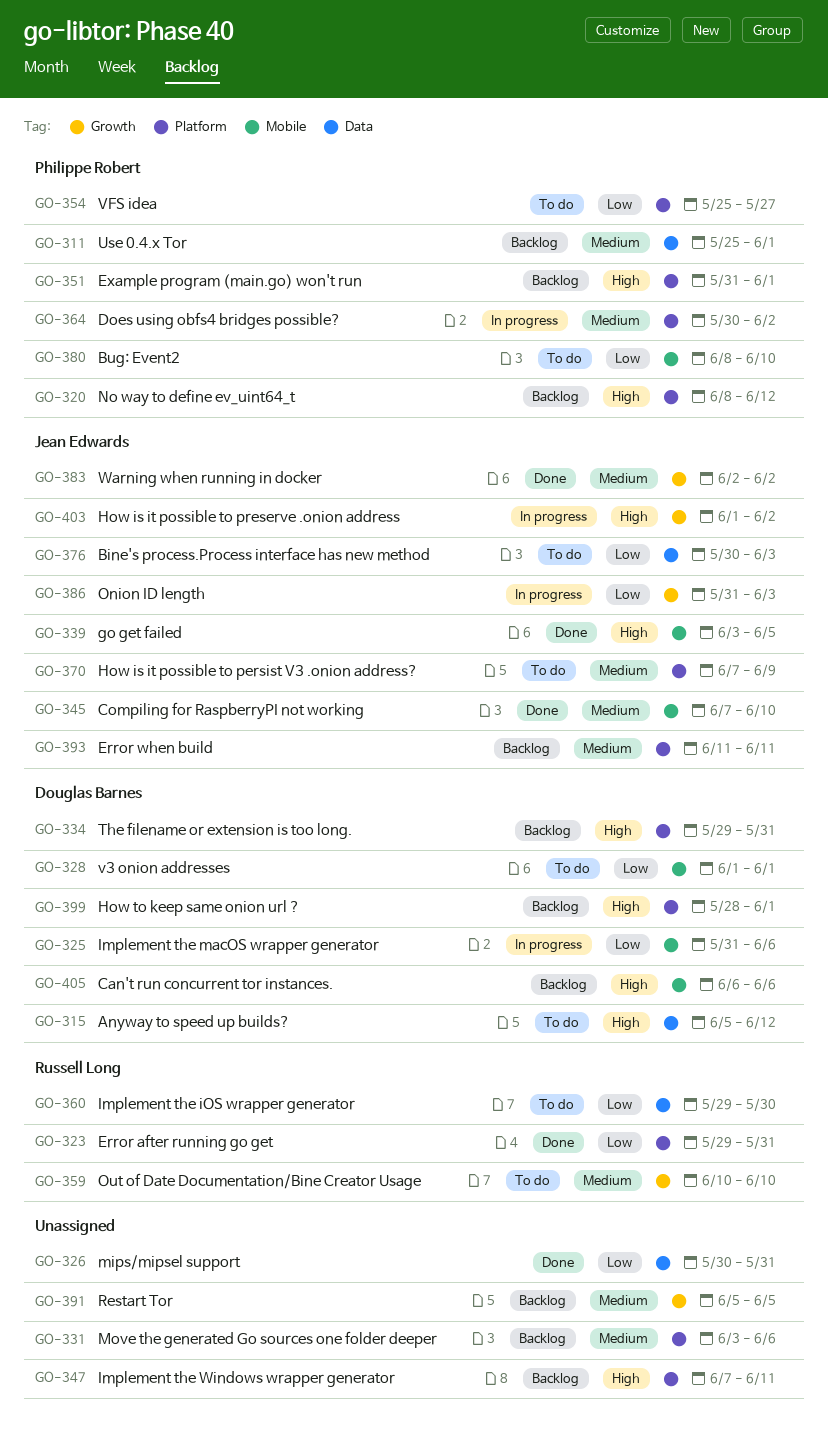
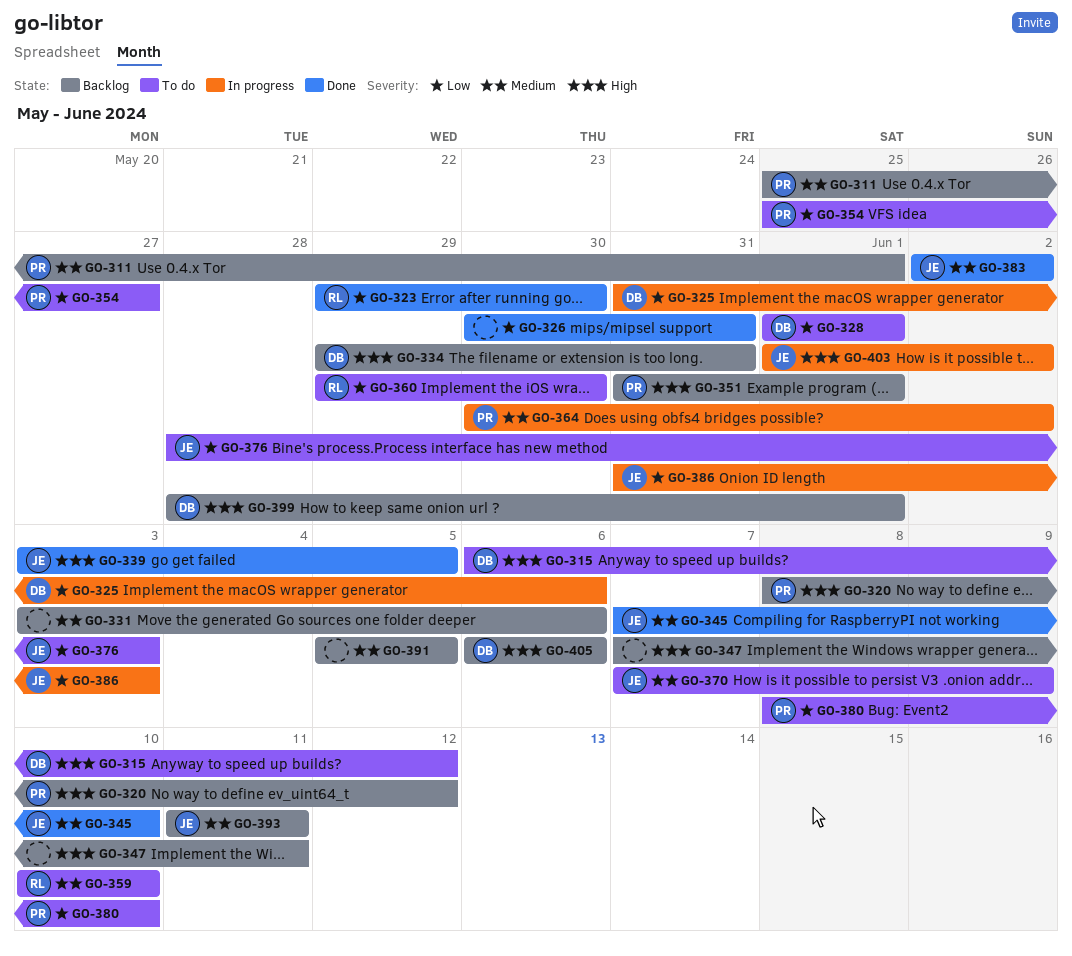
GO-315, start: Jun 5 -> Jun 6
GO-323, due: May 31 -> May 30
GO-376, start: May 30 -> May 28

